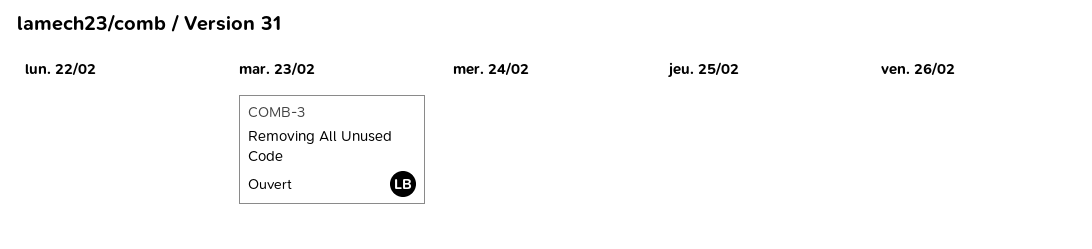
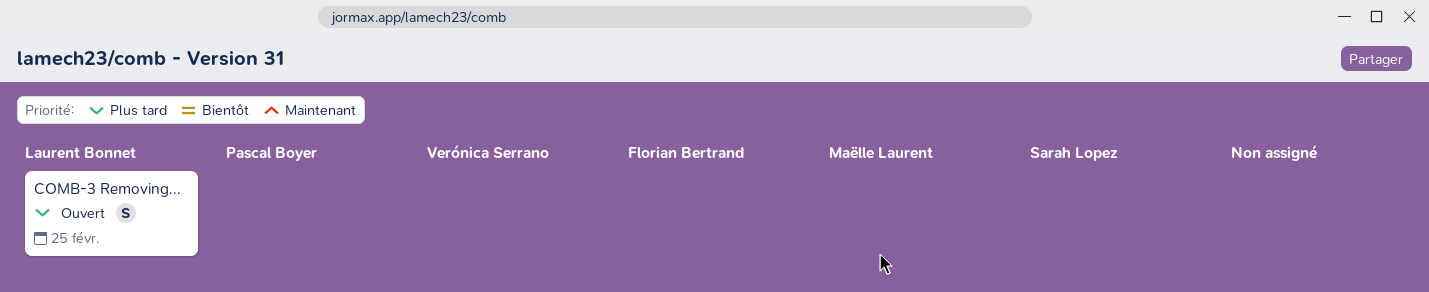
COMB-3, due: Feb 23 -> Feb 25

